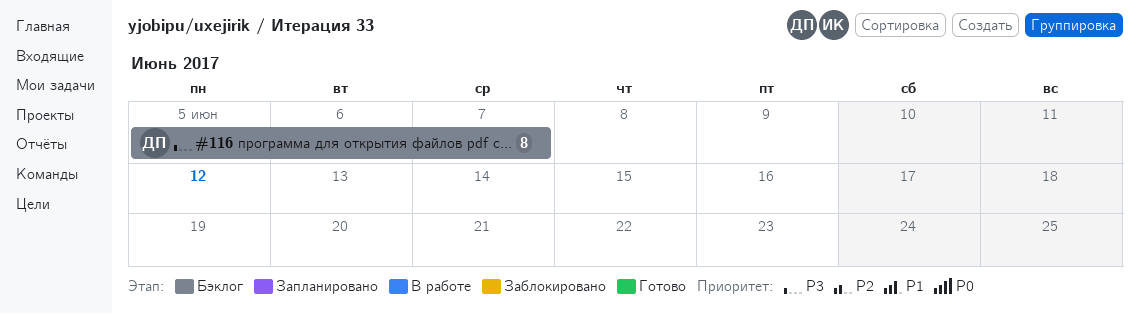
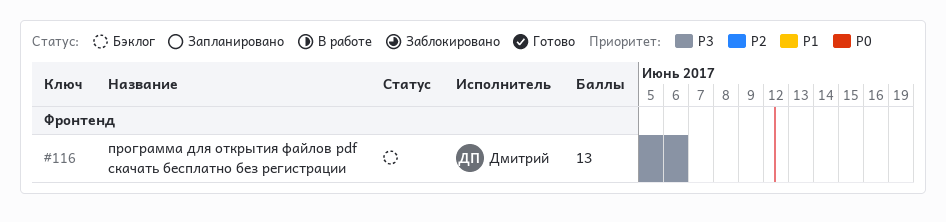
#116, estimate: 8 -> 13
#116, due: Jun 7 -> Jun 6

